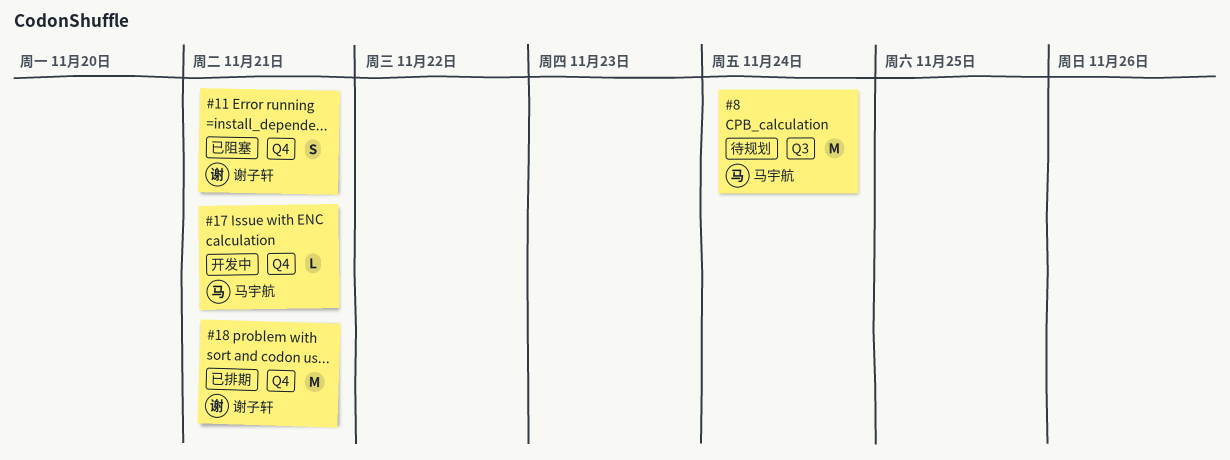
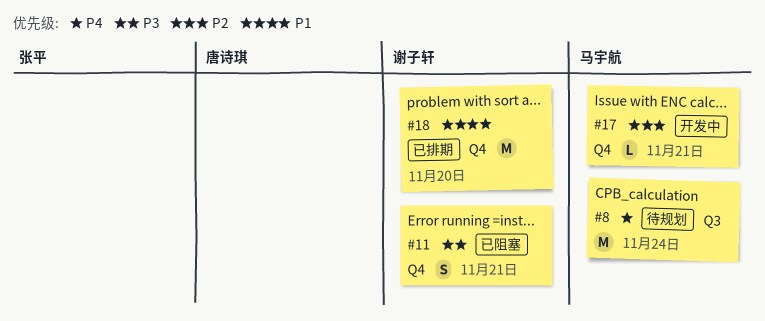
#18, due: Nov 21 -> Nov 20

